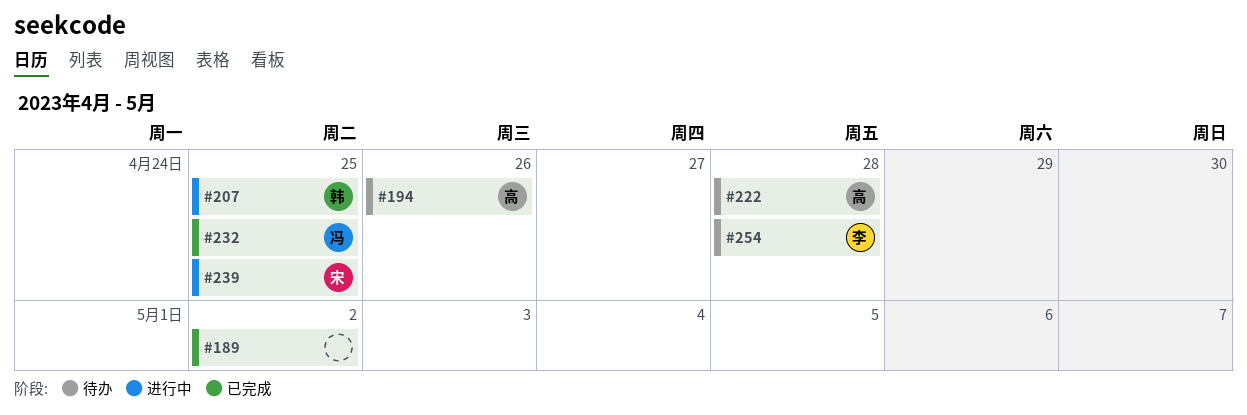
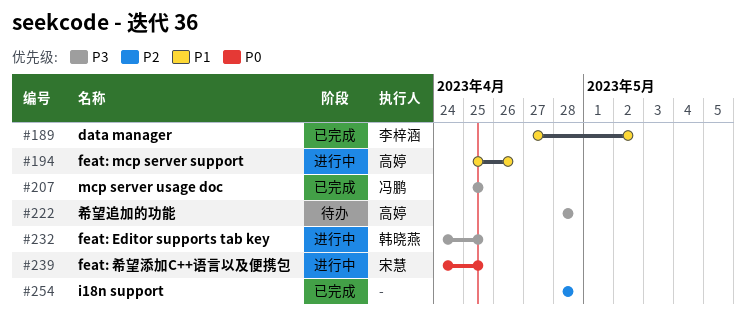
#189, owner: none -> 李梓涵
#194, status: 待办 -> 进行中
#207, status: 进行中 -> 已完成
#207, owner: 韩晓燕 -> 冯鹏
#232, status: 已完成 -> 进行中
#232, owner: 冯鹏 -> 韩晓燕
#254, status: 待办 -> 已完成
#254, owner: 李梓涵 -> none

